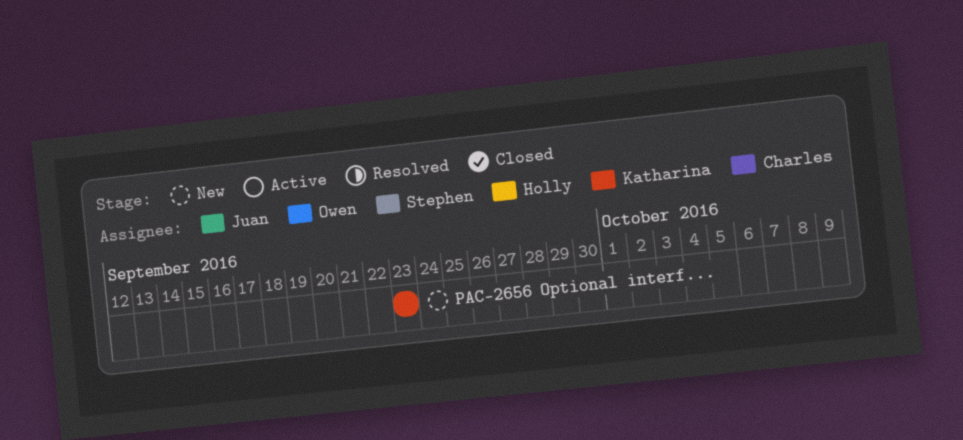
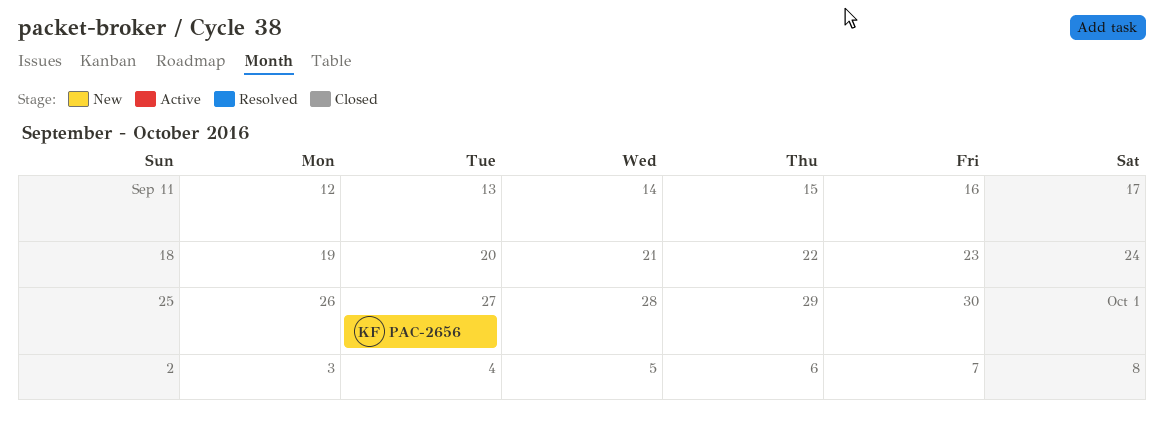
PAC-2656, start: Sep 23 -> Sep 27
PAC-2656, due: Sep 23 -> Sep 27

